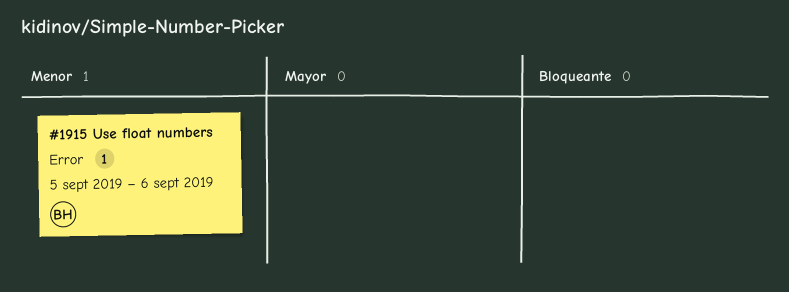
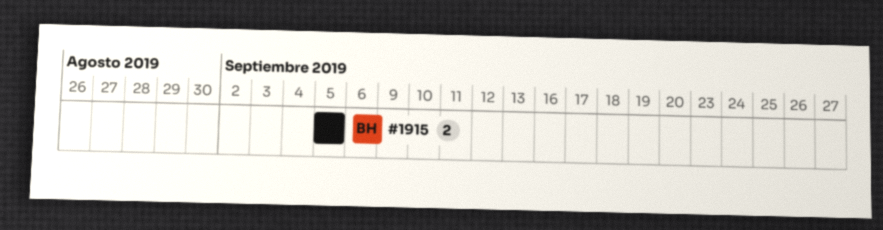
#1915, estimate: 1 -> 2
#1915, due: Sep 6 -> Sep 5

